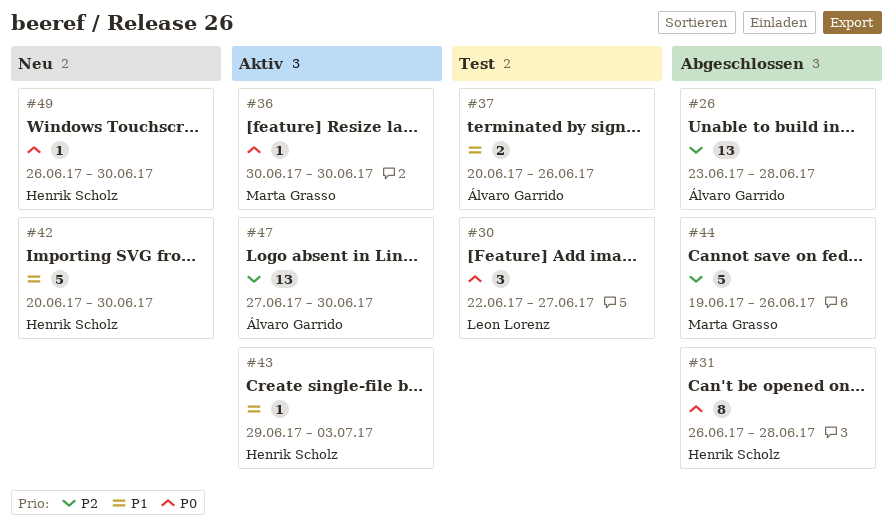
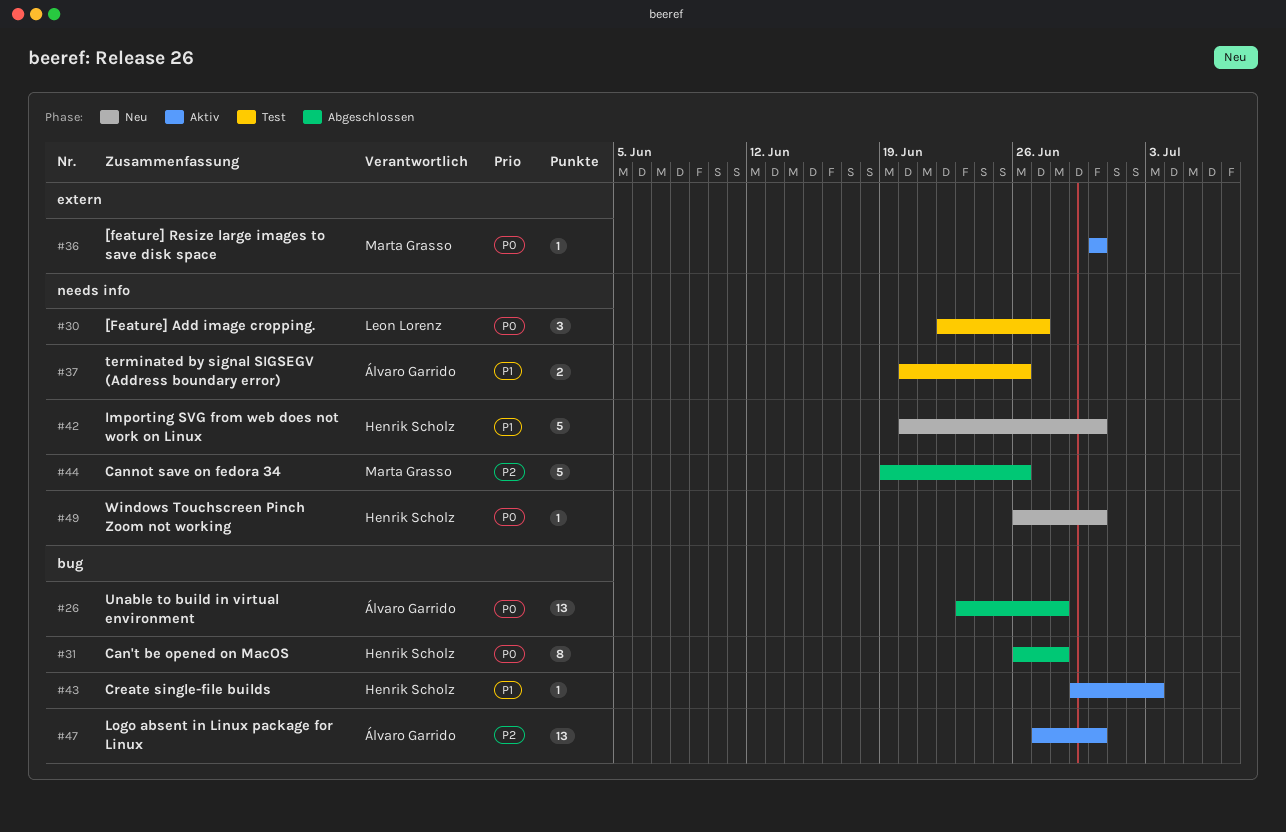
#26, priority: P2 -> P0

